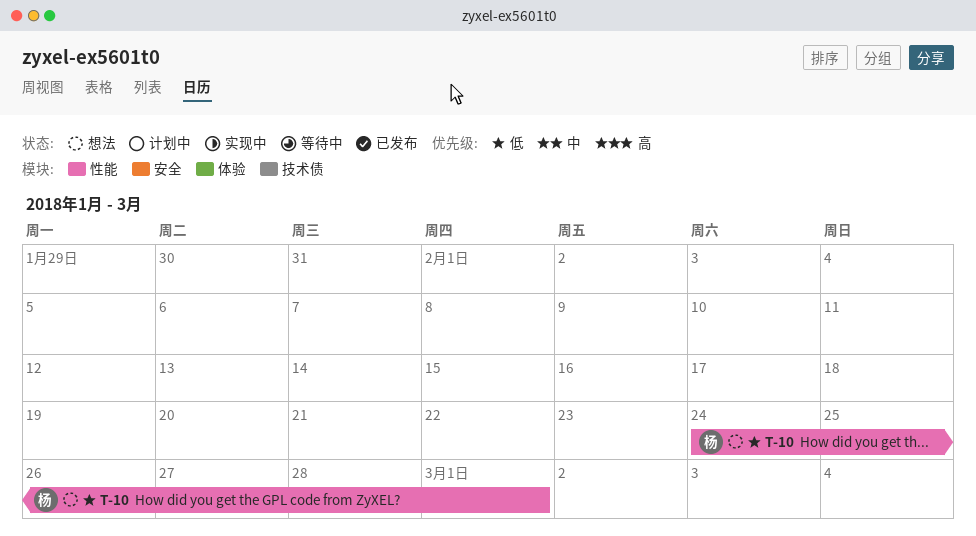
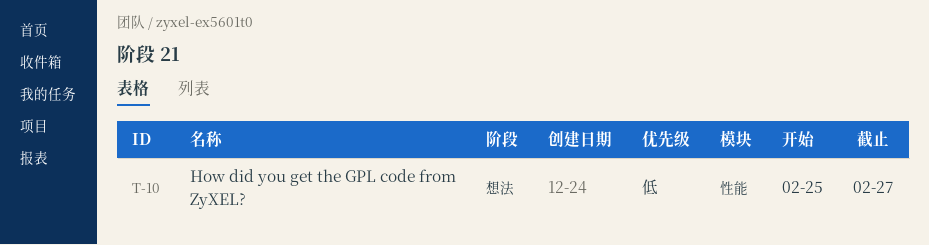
T-10, start: Feb 24 -> Feb 25
T-10, due: Mar 1 -> Feb 27

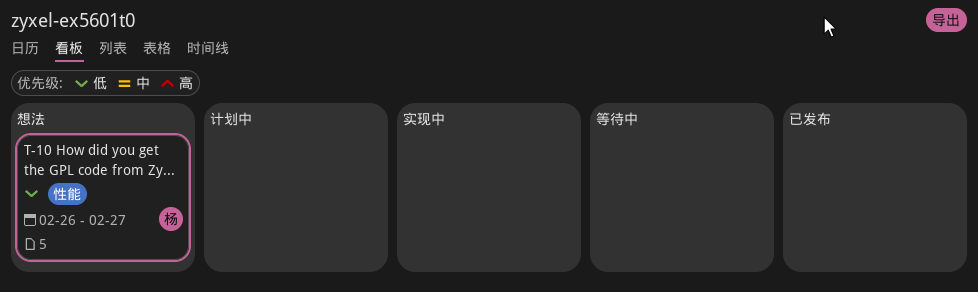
T-10, start: Feb 25 -> Feb 26

